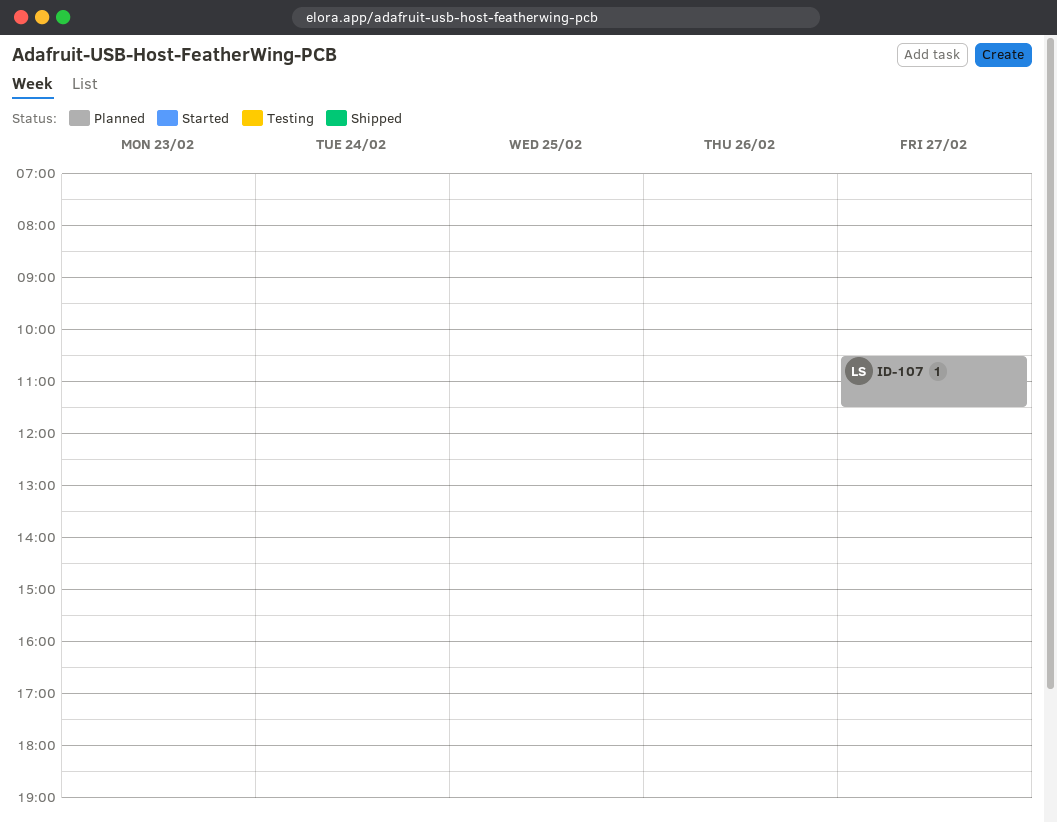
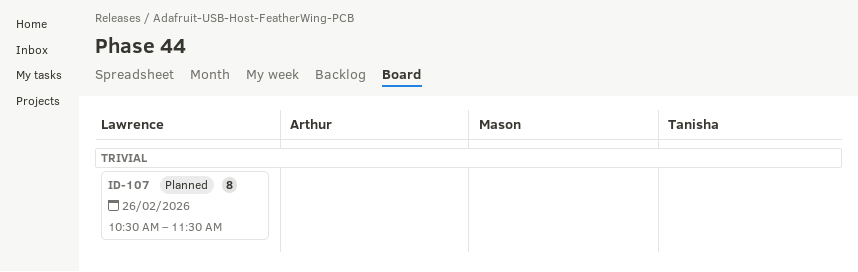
ID-107, estimate: 1 -> 8
ID-107, day: Feb 27 -> Feb 26

